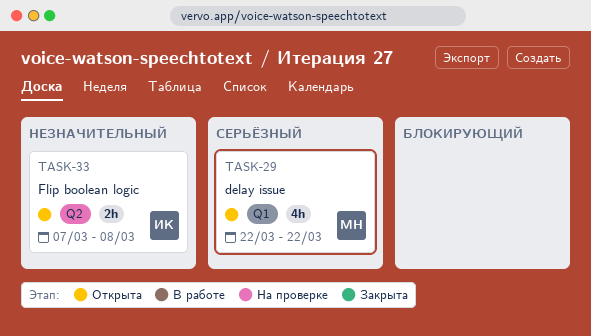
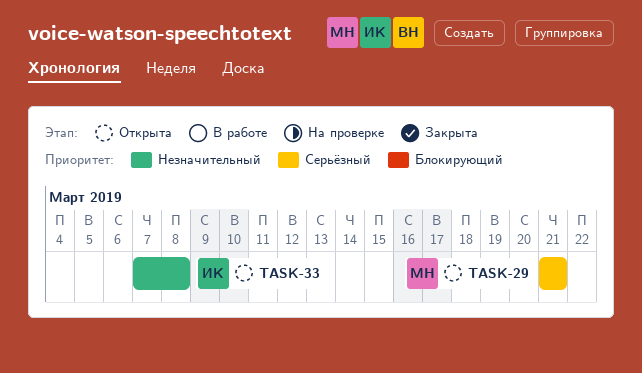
TASK-29, start: Mar 22 -> Mar 21
TASK-29, due: Mar 22 -> Mar 21

